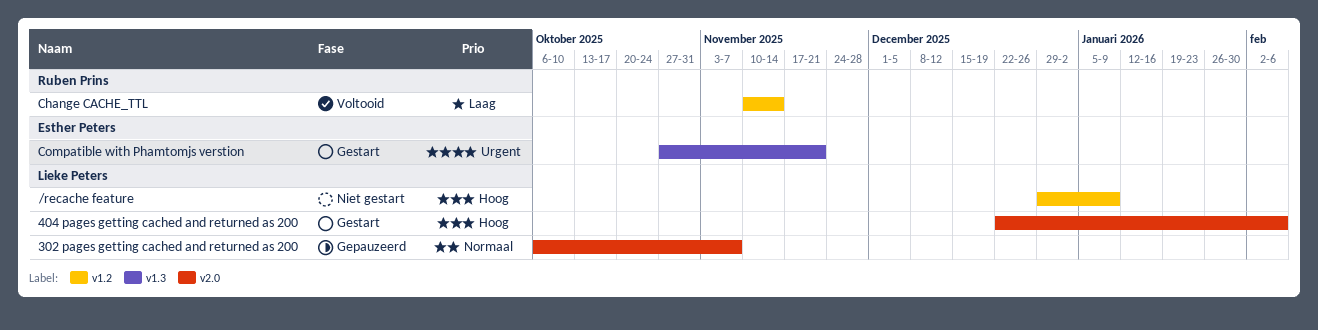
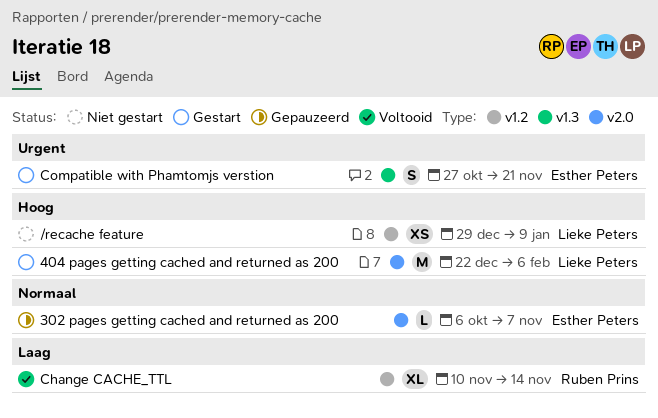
302 pages getting cached and returned as 200, owner: Lieke Peters -> Esther Peters

